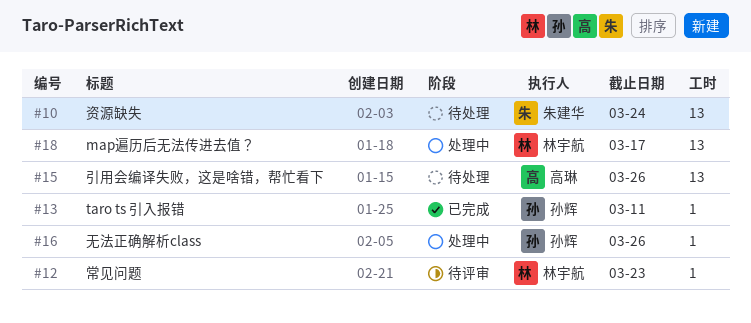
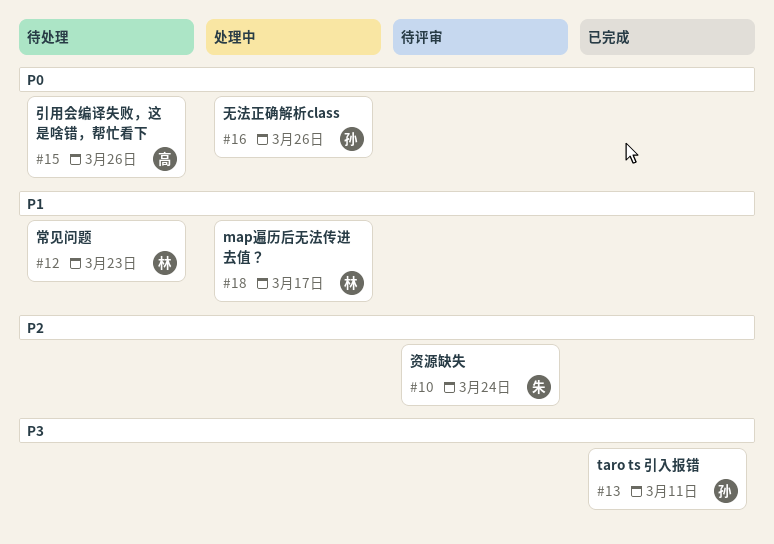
#10, status: 待处理 -> 待评审
#12, status: 待评审 -> 待处理

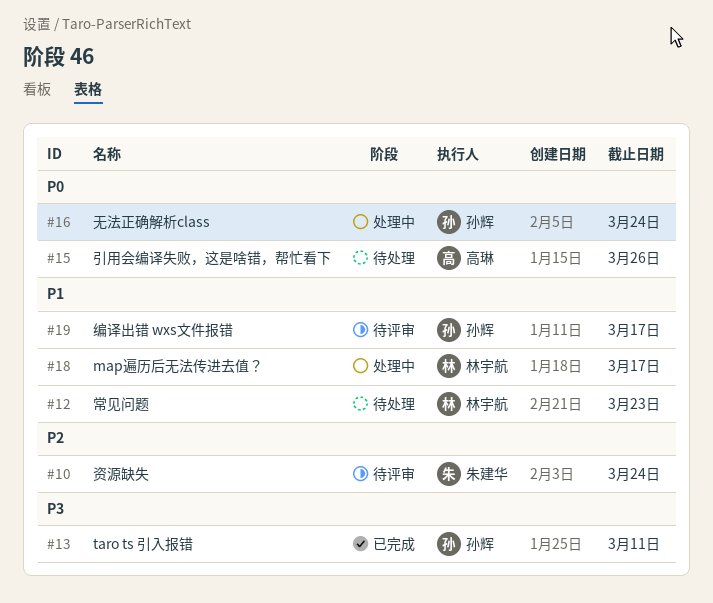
#16, due: Mar 26 -> Mar 24
#19: none -> present

